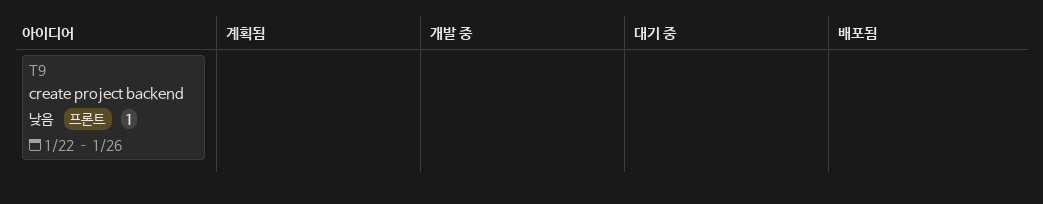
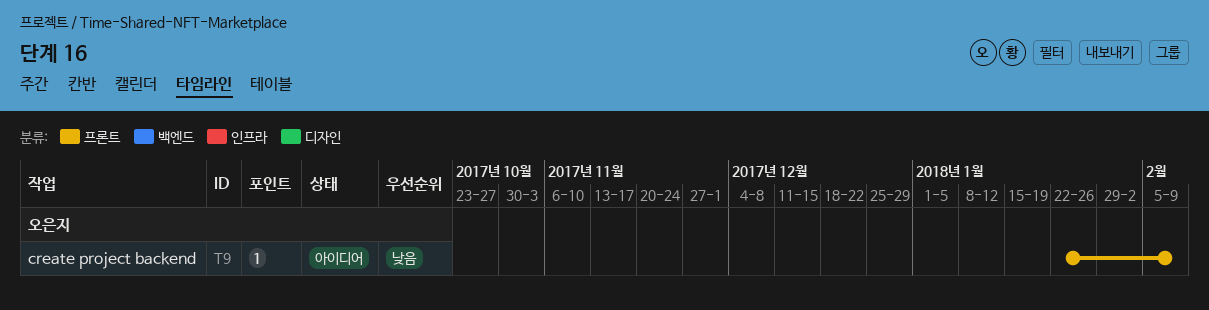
T9, due: Jan 26 -> Feb 9

